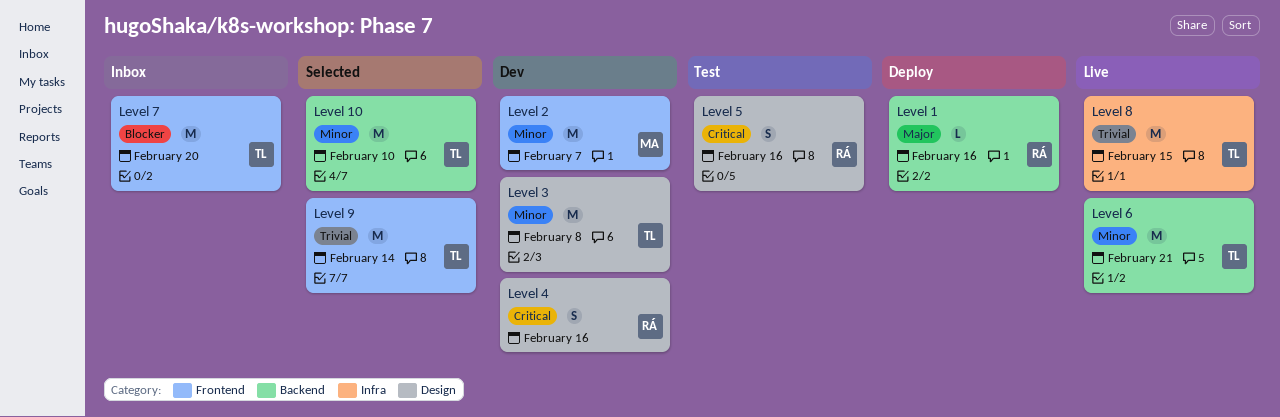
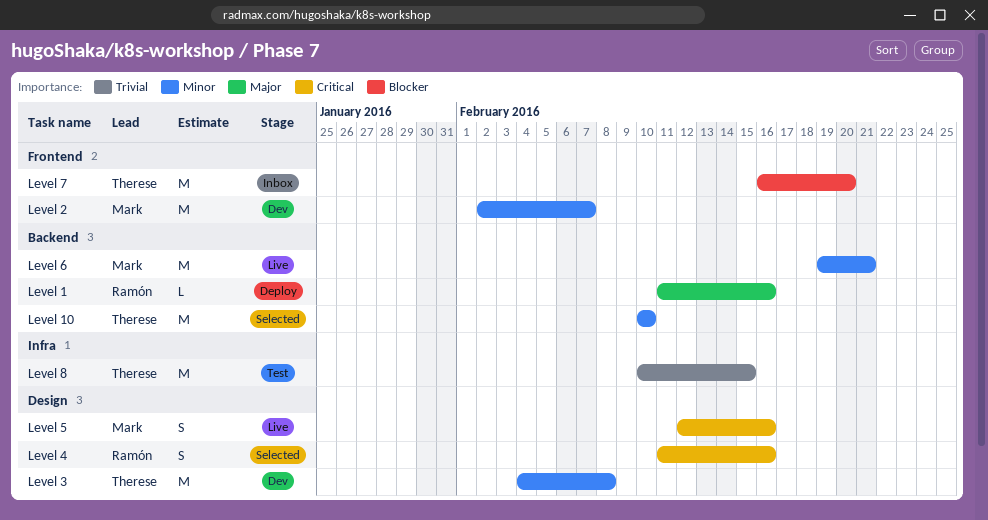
Level 4, status: Dev -> Selected
Level 5, status: Test -> Live
Level 5, owner: Ramón -> Mark
Level 6, owner: Therese -> Mark
Level 8, status: Live -> Test
Level 9: present -> none

